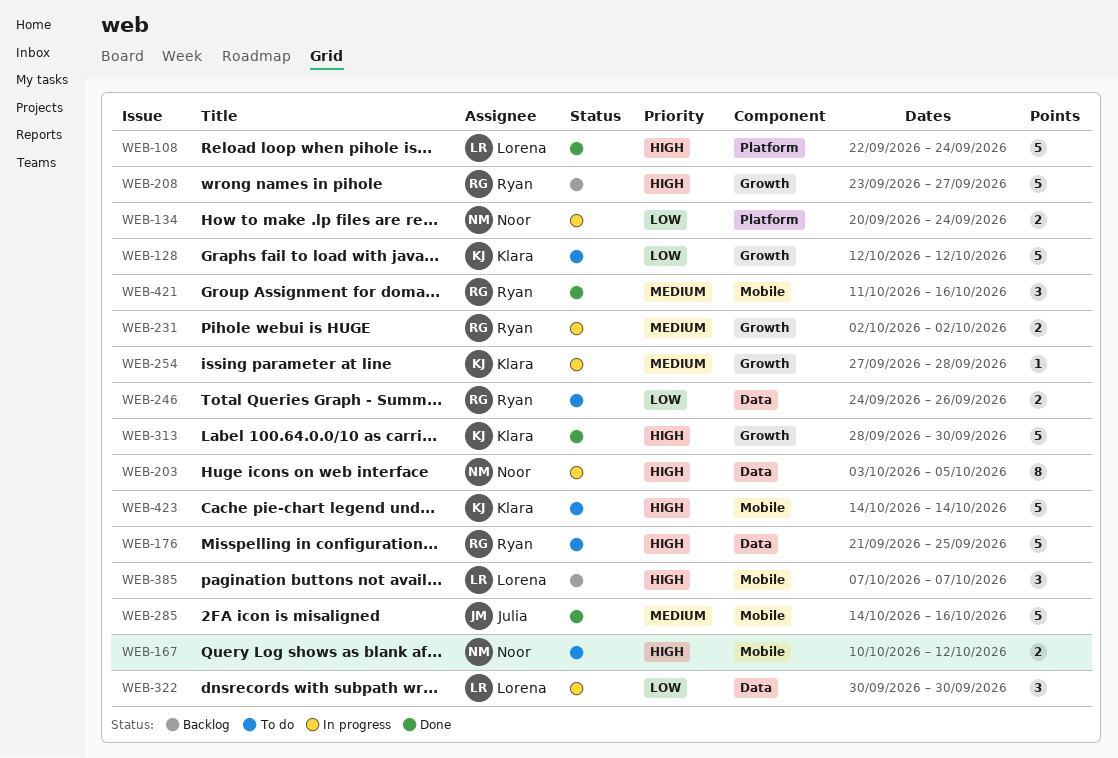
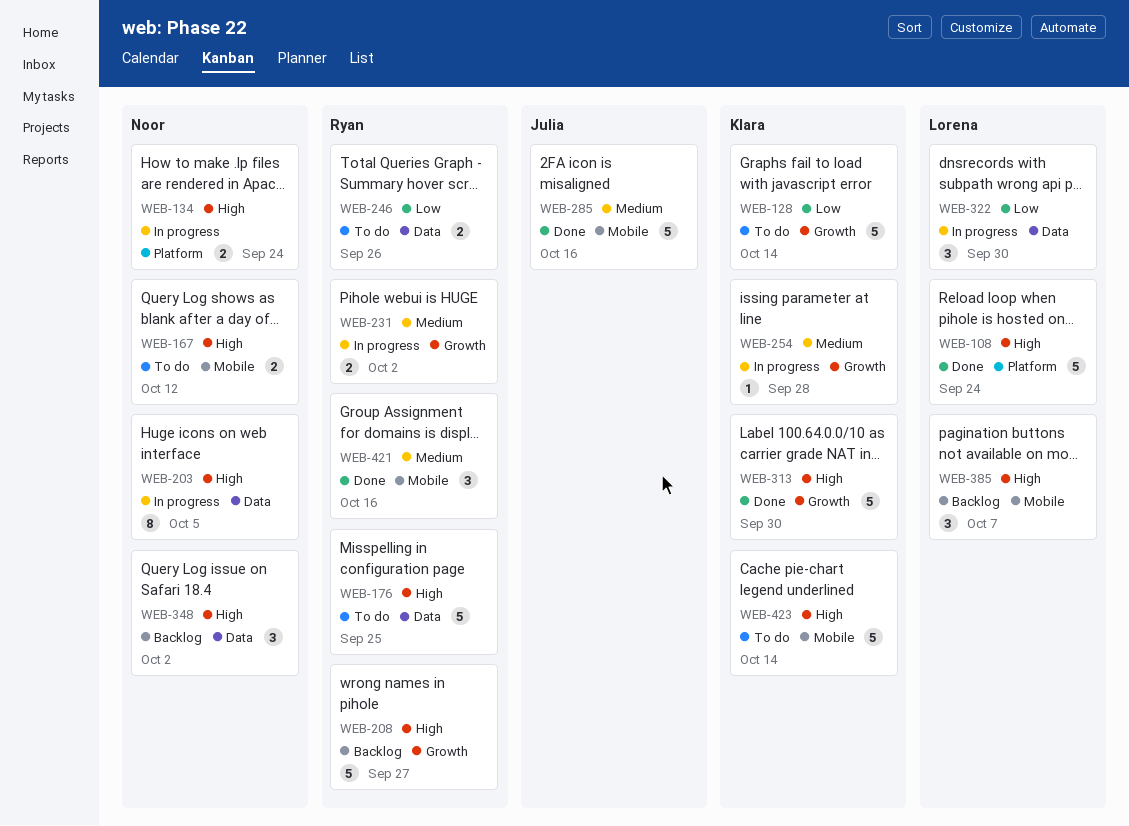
WEB-128, due: Oct 12 -> Oct 14
WEB-134, priority: Low -> High
WEB-348: none -> present

